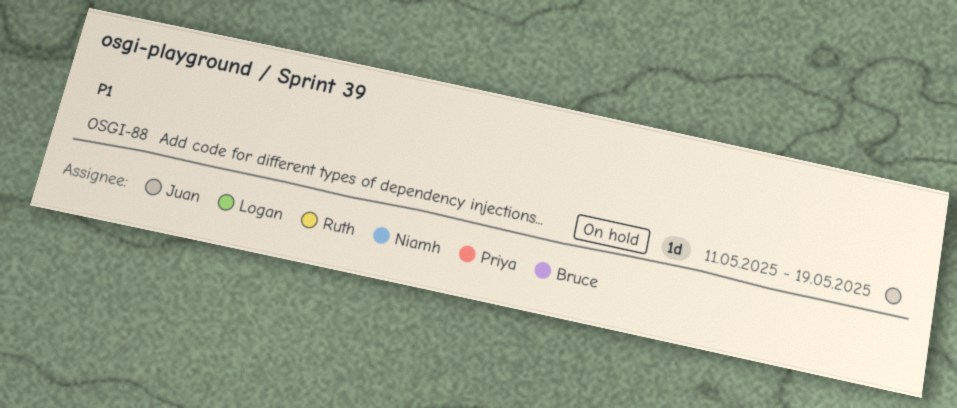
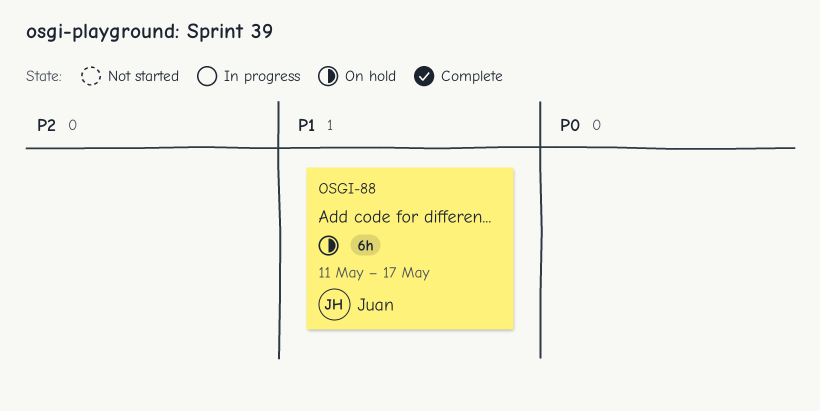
OSGI-88, estimate: 1d -> 6h
OSGI-88, due: May 19 -> May 17

